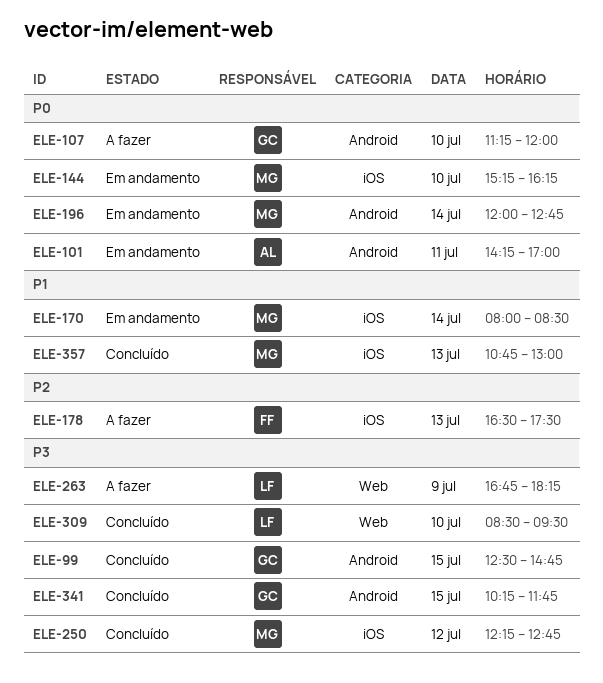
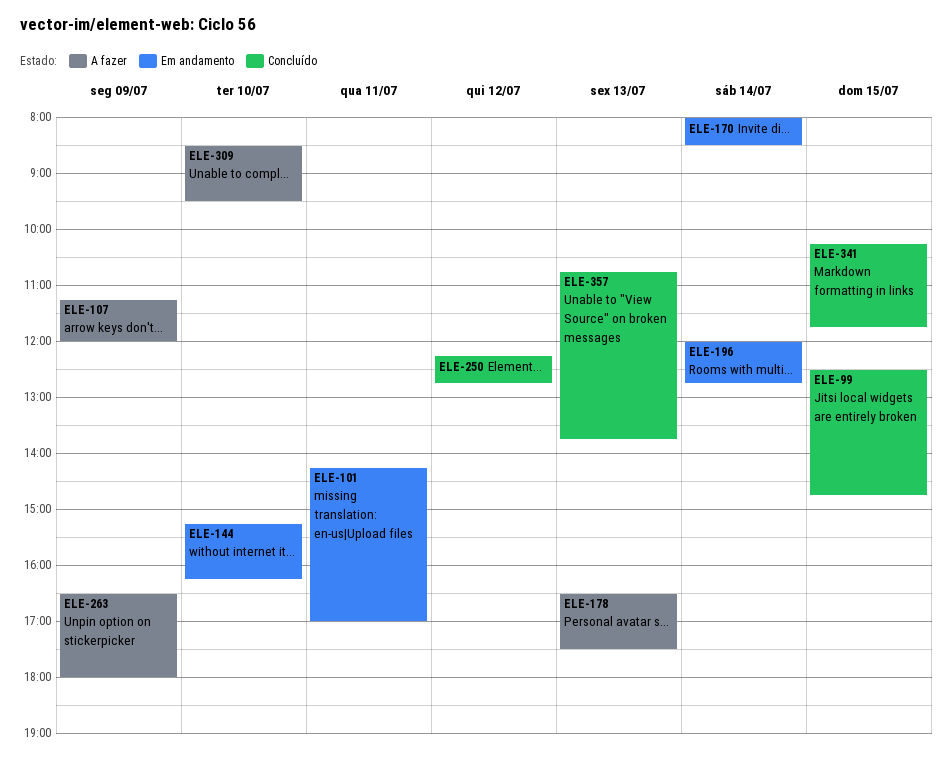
ELE-107, day: Jul 10 -> Jul 9
ELE-263, begins: 16:45 -> 16:30
ELE-263, ends: 18:15 -> 18:00
ELE-309, status: Concluído -> A fazer
ELE-357, ends: 13:00 -> 13:45

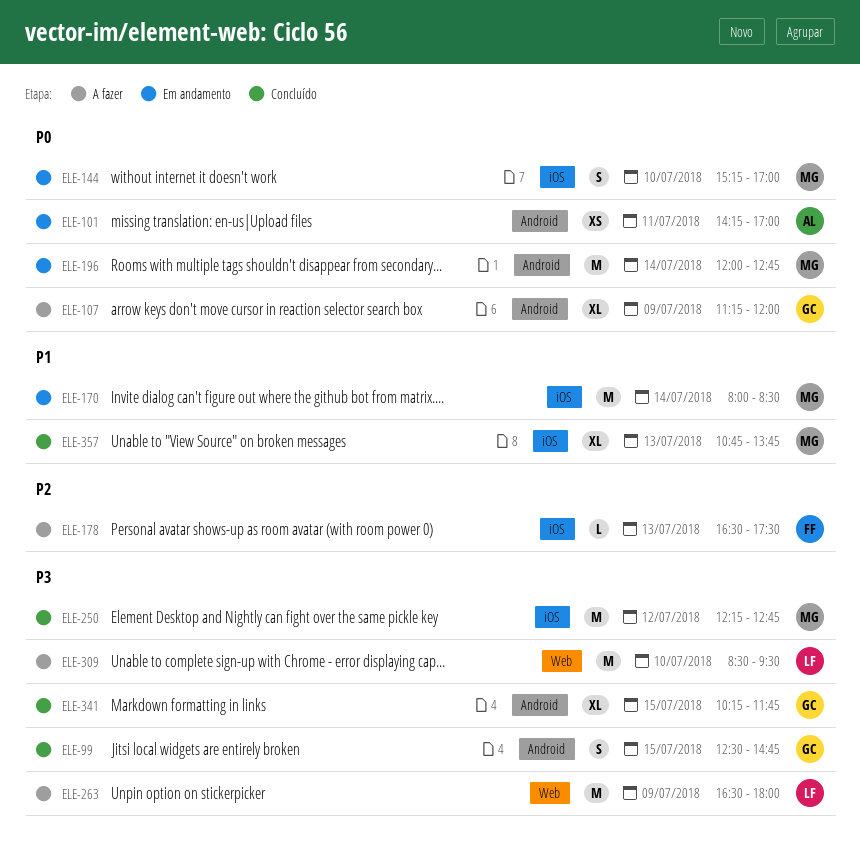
ELE-144, ends: 16:15 -> 17:00

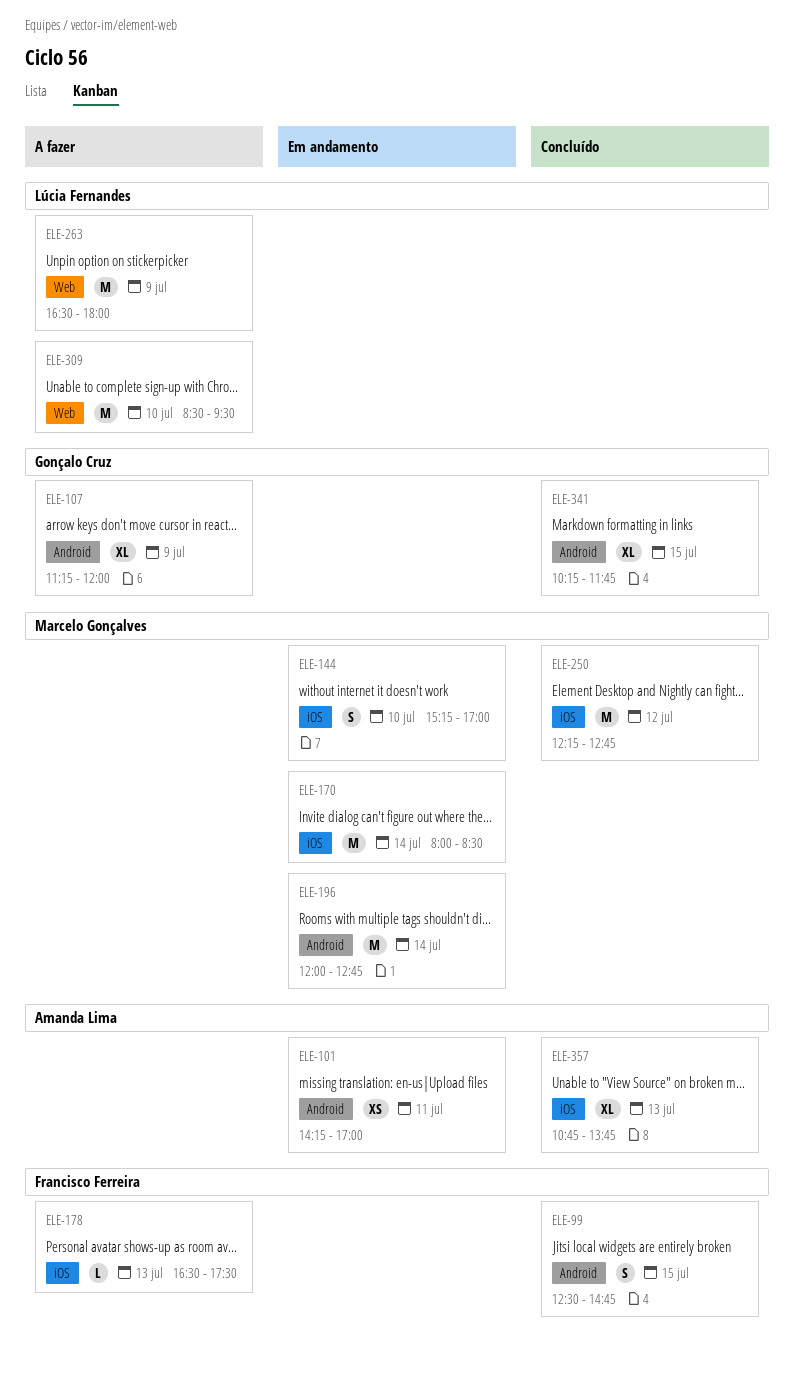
ELE-99, owner: Gonçalo Cruz -> Francisco Ferreira
ELE-357, owner: Marcelo Gonçalves -> Amanda Lima

